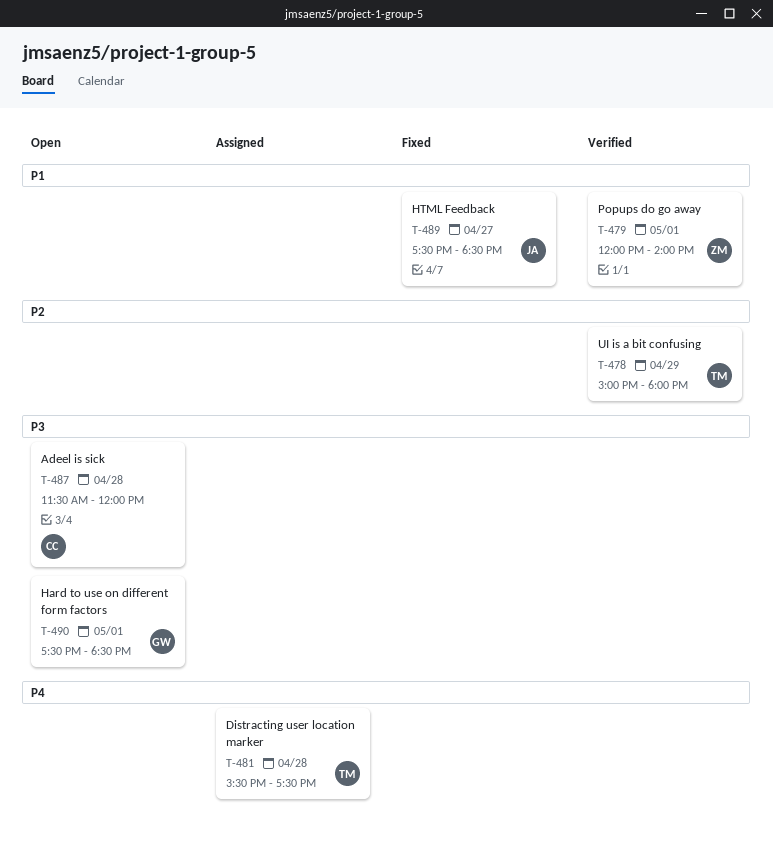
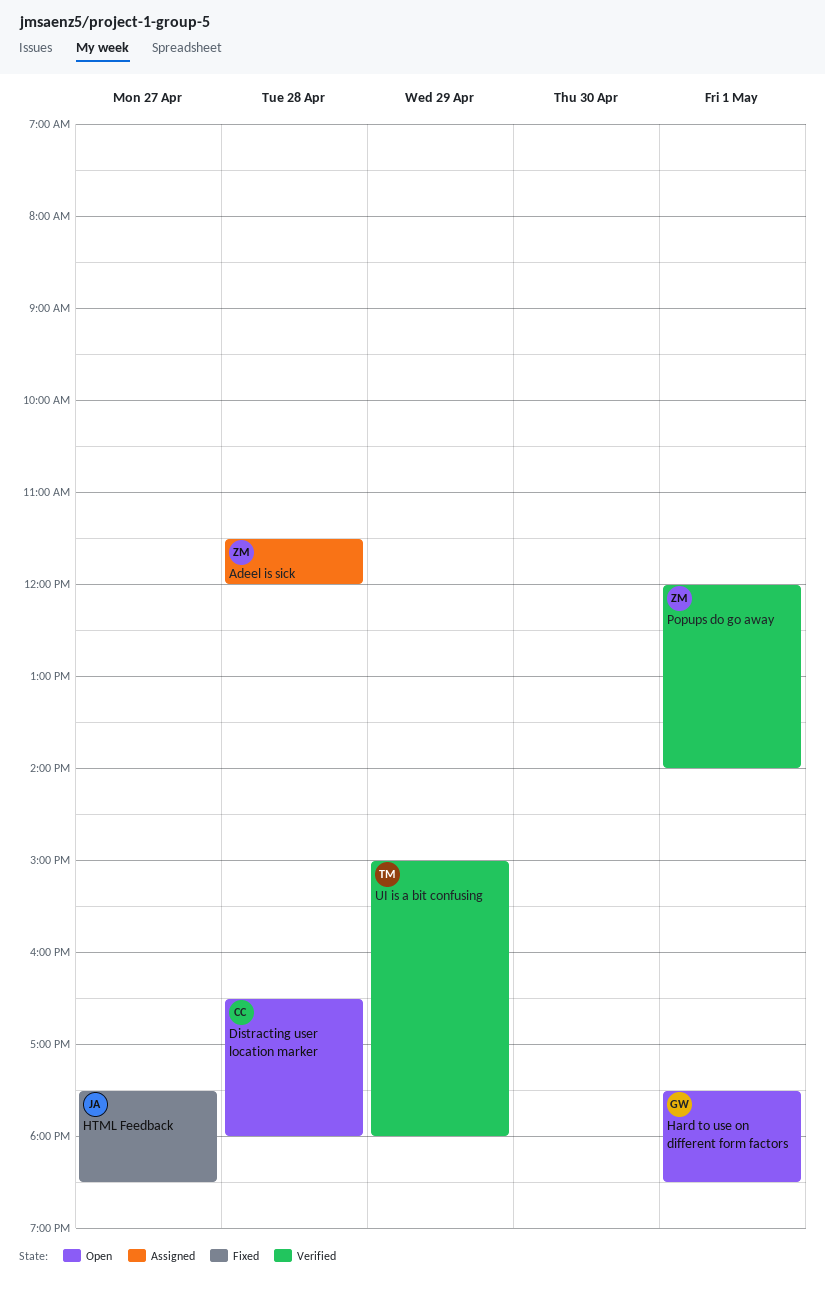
Adeel is sick, status: Open -> Assigned
Adeel is sick, owner: CC -> ZM
Distracting user location marker, status: Assigned -> Open
Distracting user location marker, owner: TM -> CC
Distracting user location marker, begins: 15:30 -> 16:30
Distracting user location marker, ends: 17:30 -> 18:00

